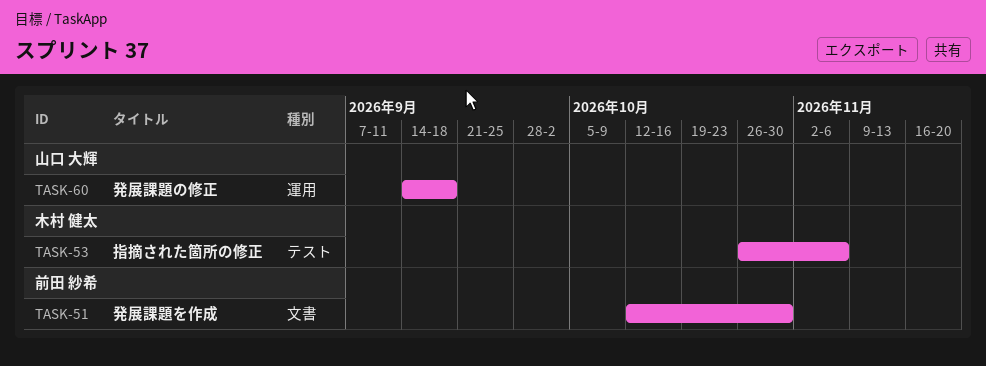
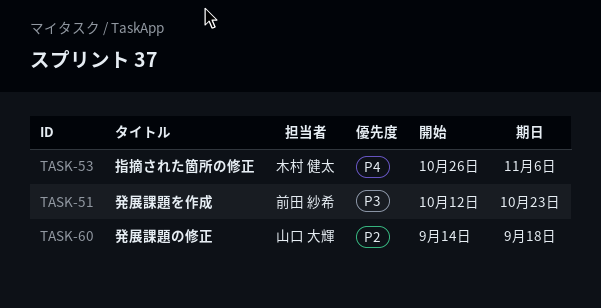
TASK-51, due: Oct 30 -> Oct 23

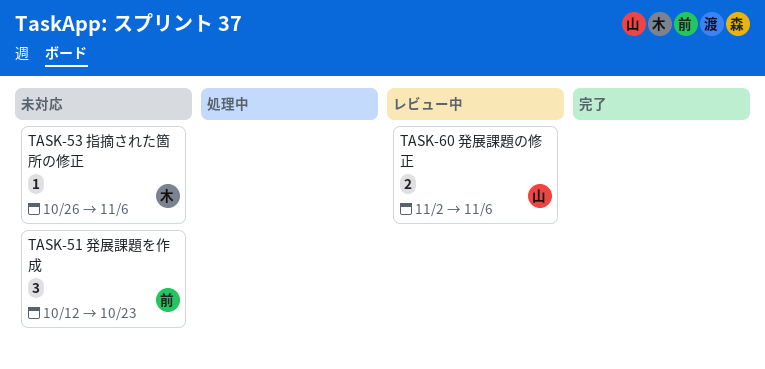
TASK-60, start: Sep 14 -> Nov 2
TASK-60, due: Sep 18 -> Nov 6

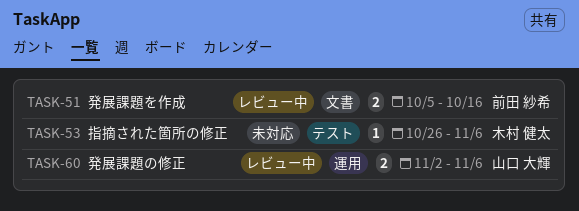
TASK-51, status: 未対応 -> レビュー中
TASK-51, estimate: 3 -> 2
TASK-51, start: Oct 12 -> Oct 5
TASK-51, due: Oct 23 -> Oct 16

